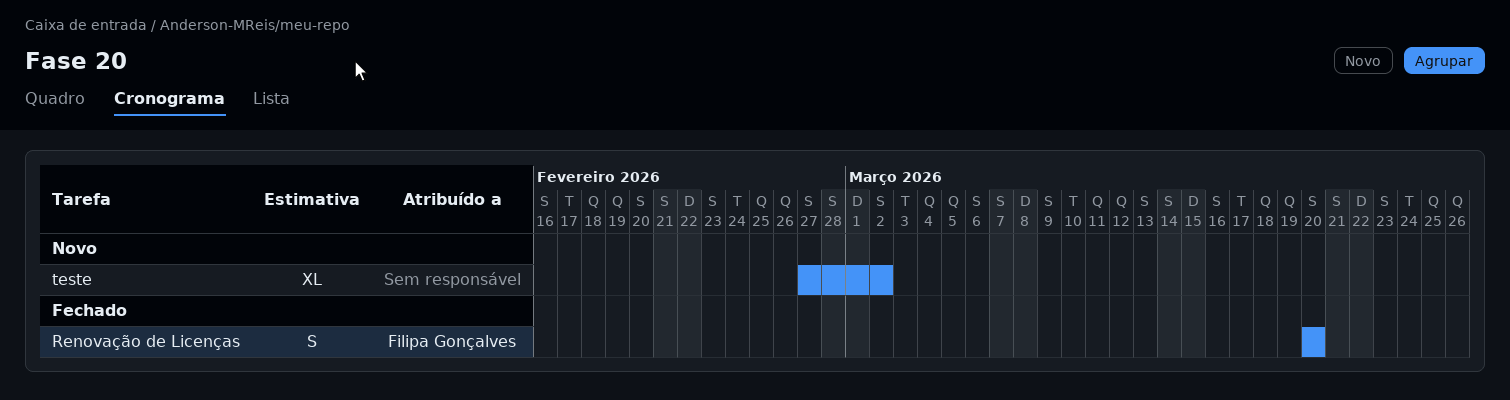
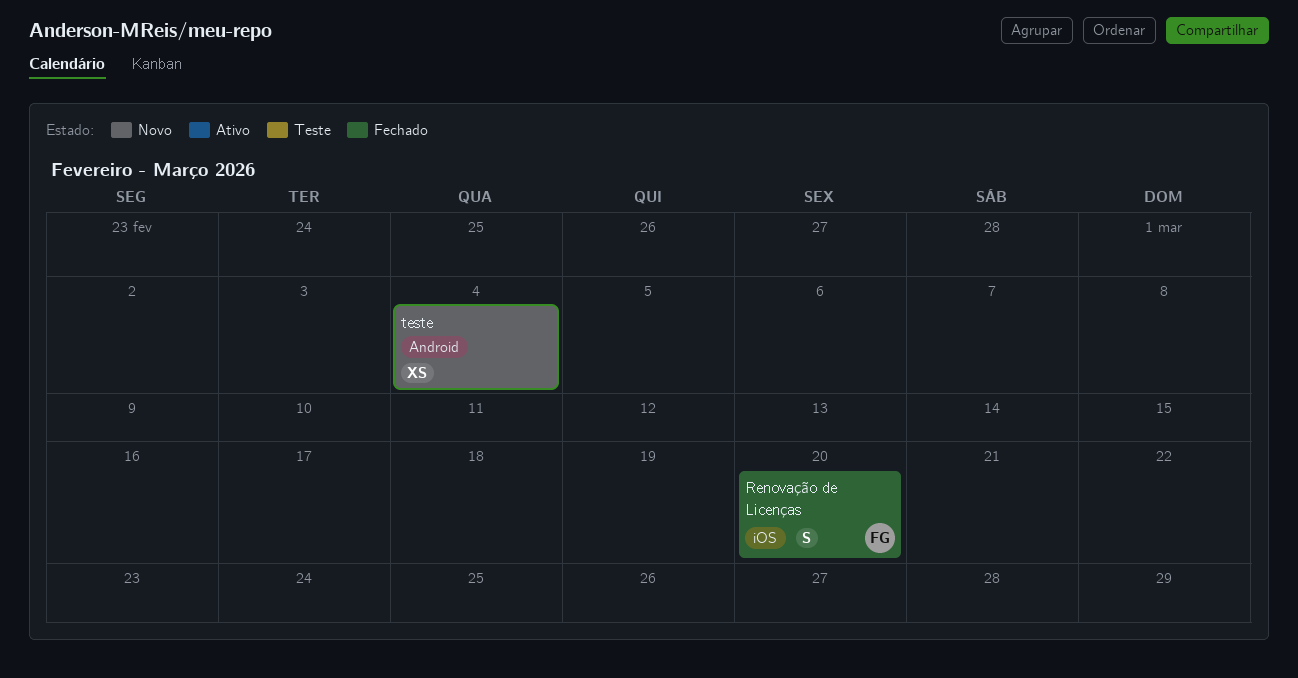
teste, estimate: XL -> XS
teste, due: Mar 2 -> Mar 4

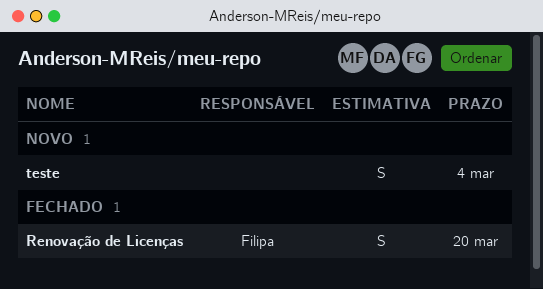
teste, estimate: XS -> S

